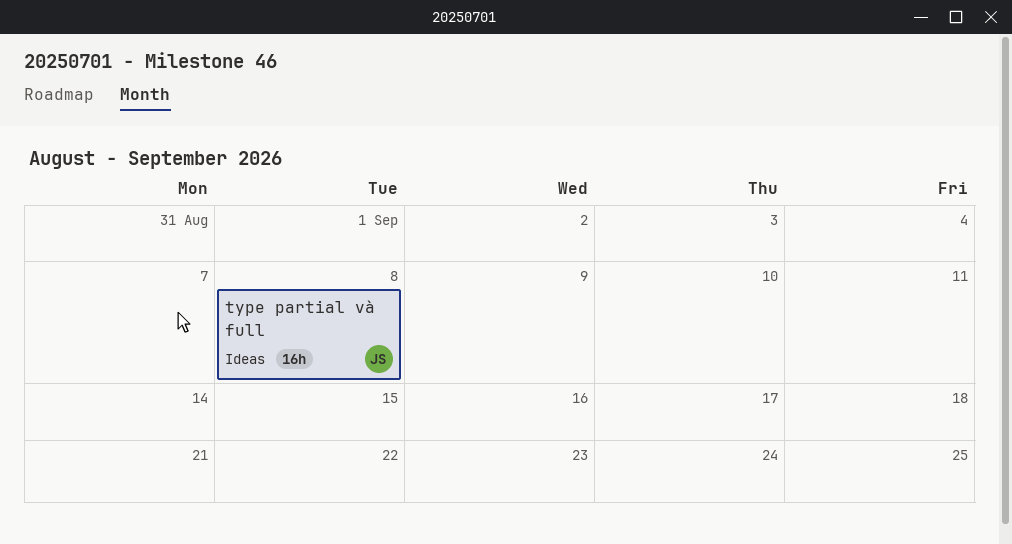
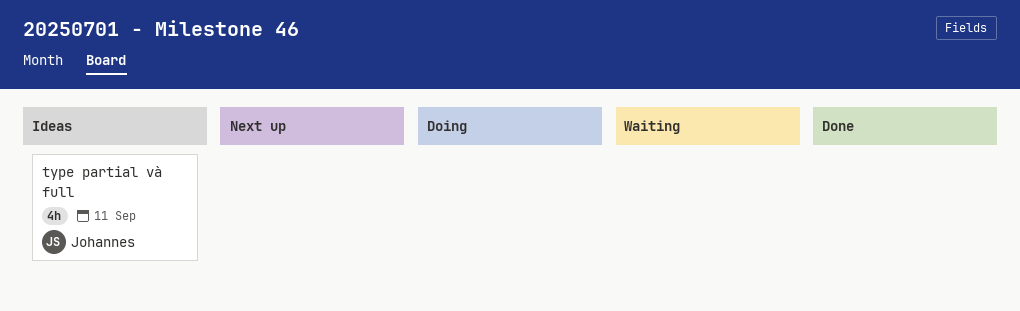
type partial và full, estimate: 16h -> 4h
type partial và full, due: Sep 8 -> Sep 11

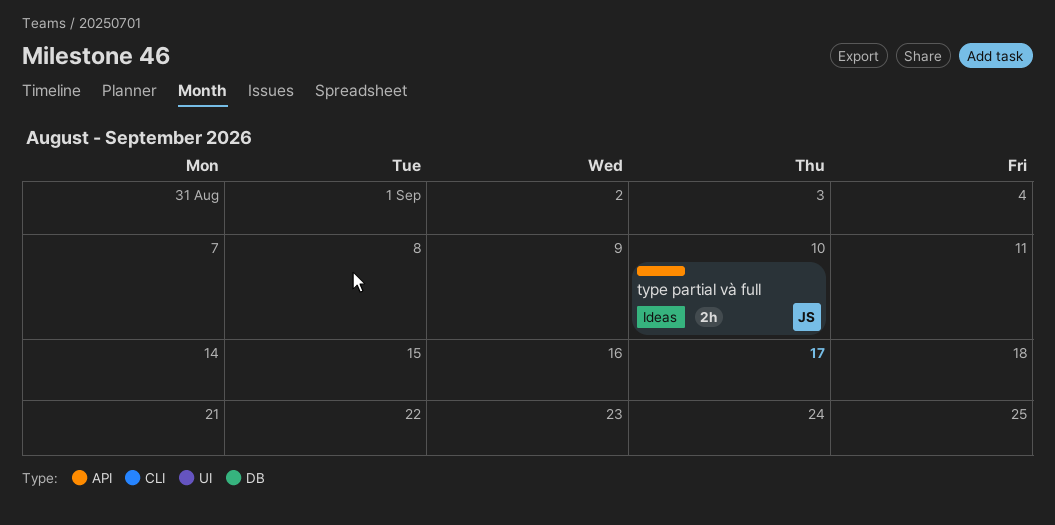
type partial và full, estimate: 4h -> 2h
type partial và full, due: Sep 11 -> Sep 10

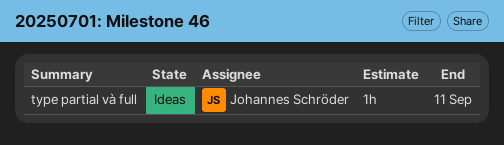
type partial và full, estimate: 2h -> 1h
type partial và full, due: Sep 10 -> Sep 11

